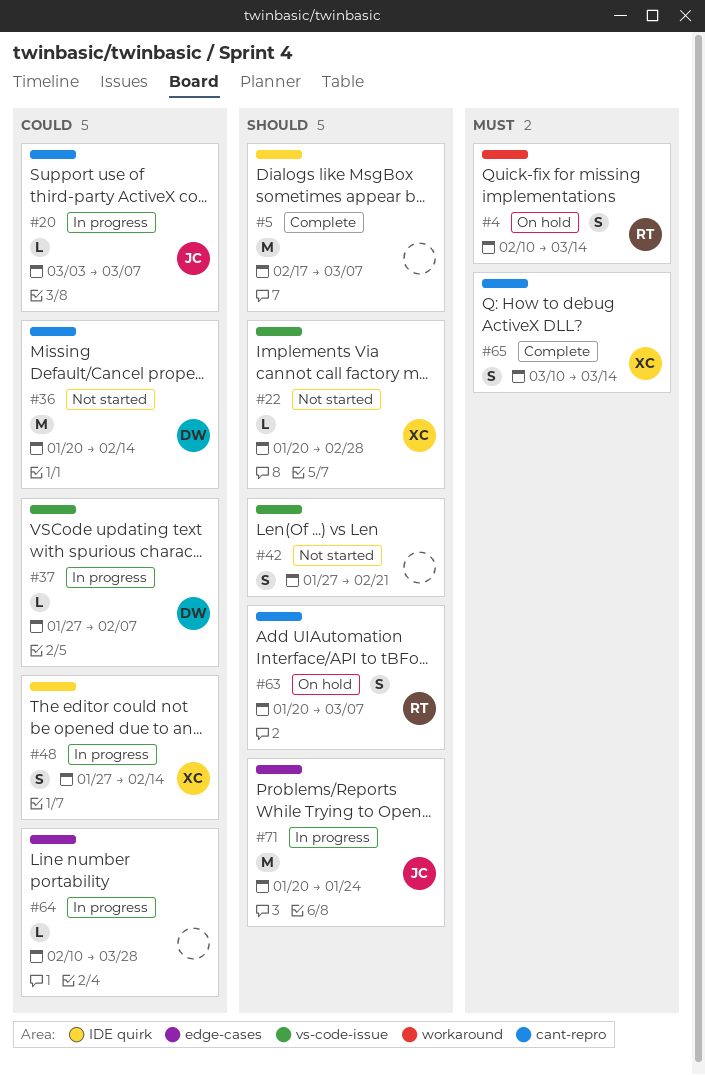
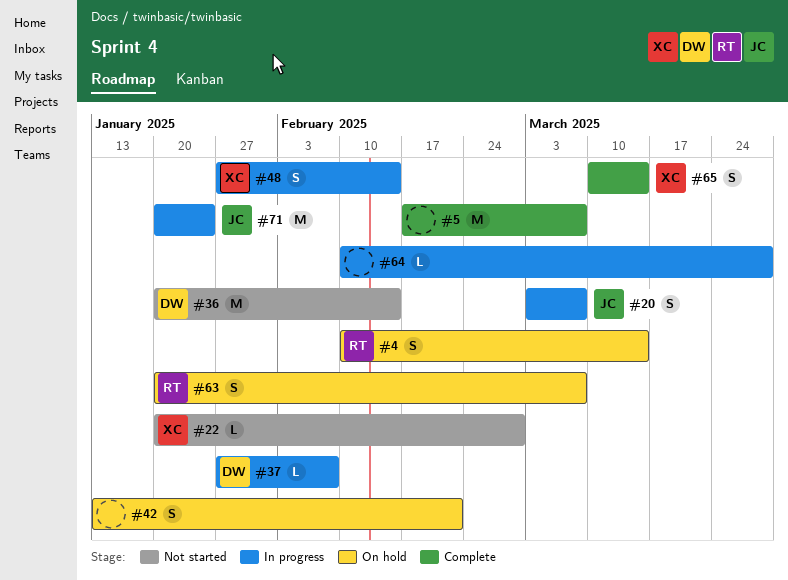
#20, estimate: L -> S
#42, status: Not started -> On hold
#42, start: Jan 27 -> Jan 13

